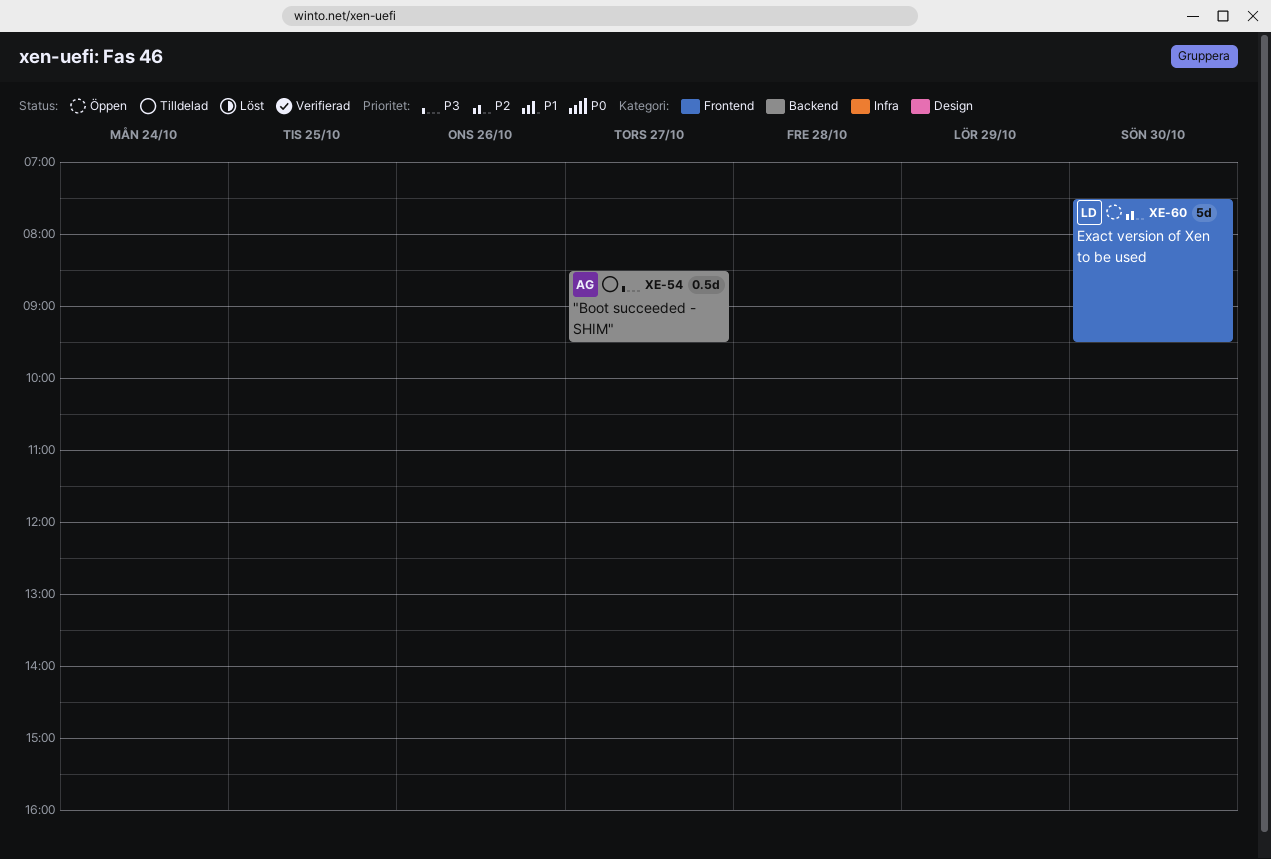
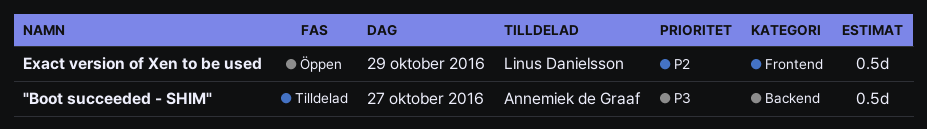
Exact version of Xen to be used, estimate: 5d -> 0.5d
Exact version of Xen to be used, day: Oct 30 -> Oct 29

